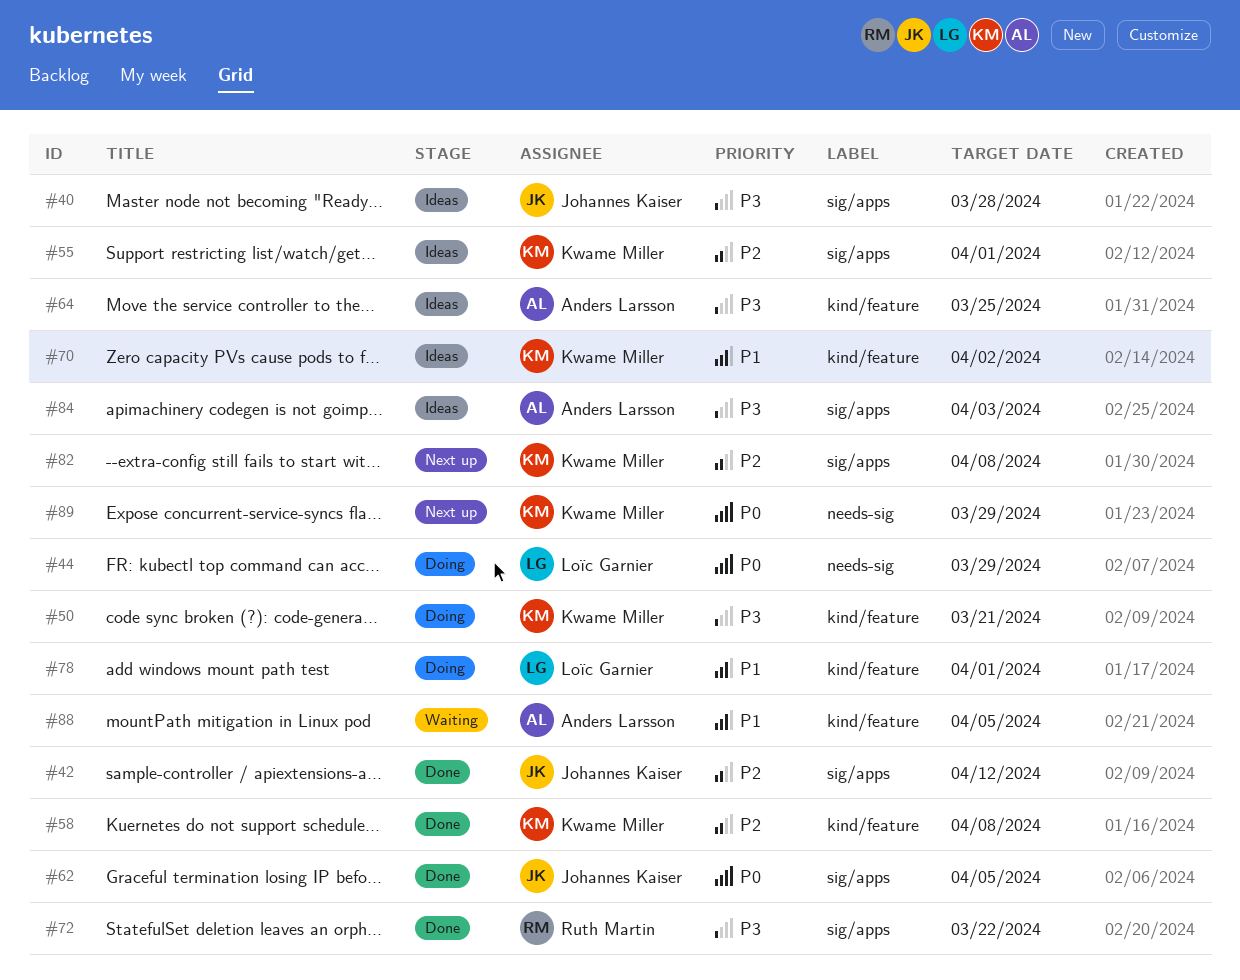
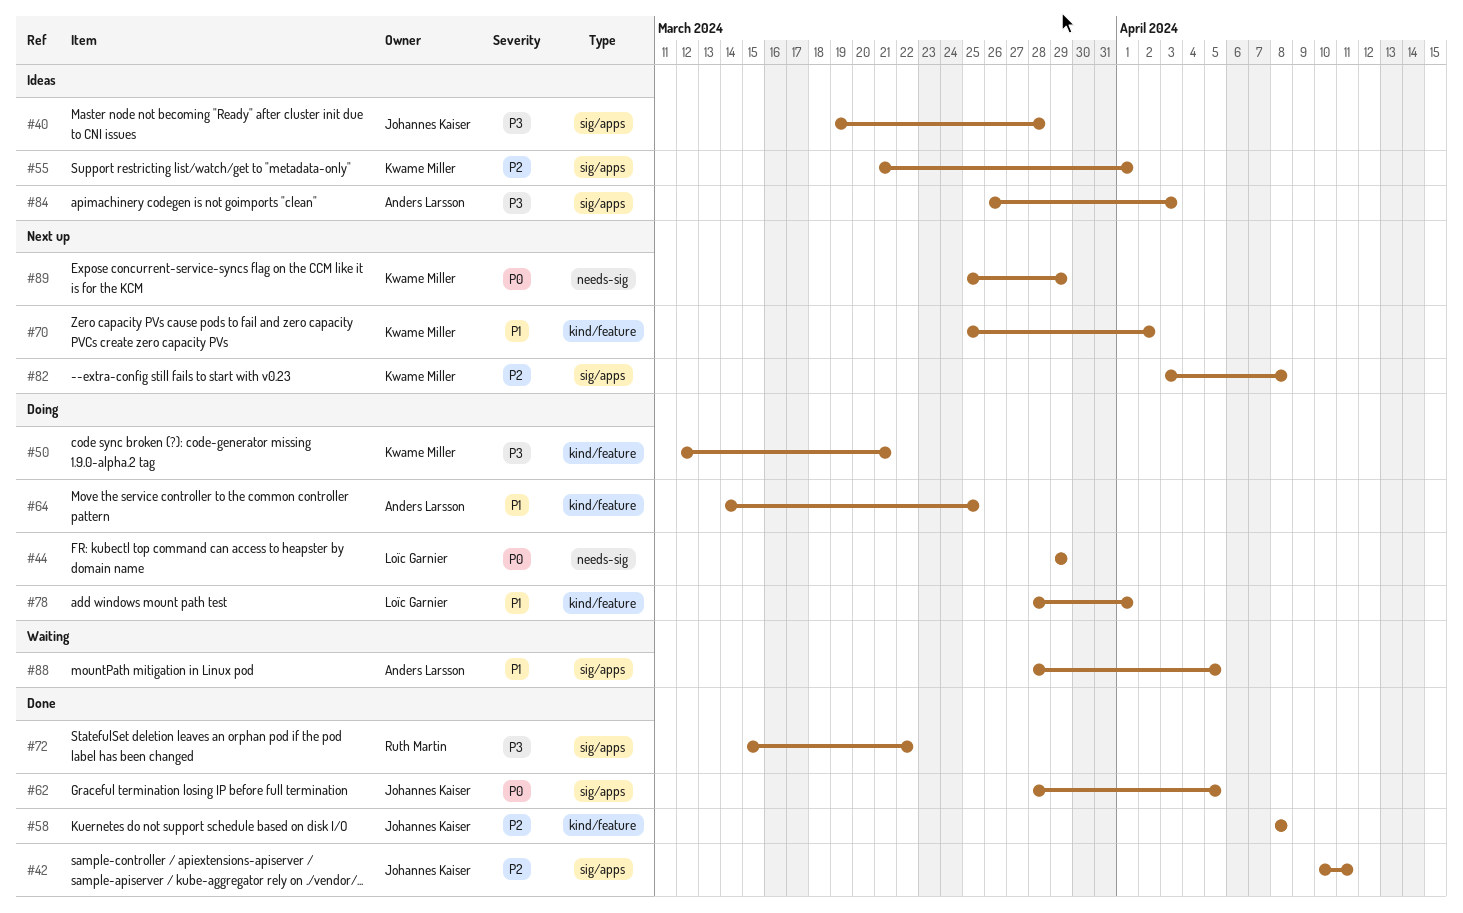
#42, due: Apr 12 -> Apr 11
#58, owner: Kwame Miller -> Johannes Kaiser
#64, status: Ideas -> Doing
#64, priority: P3 -> P1
#70, status: Ideas -> Next up
#88, label: kind/feature -> sig/apps

